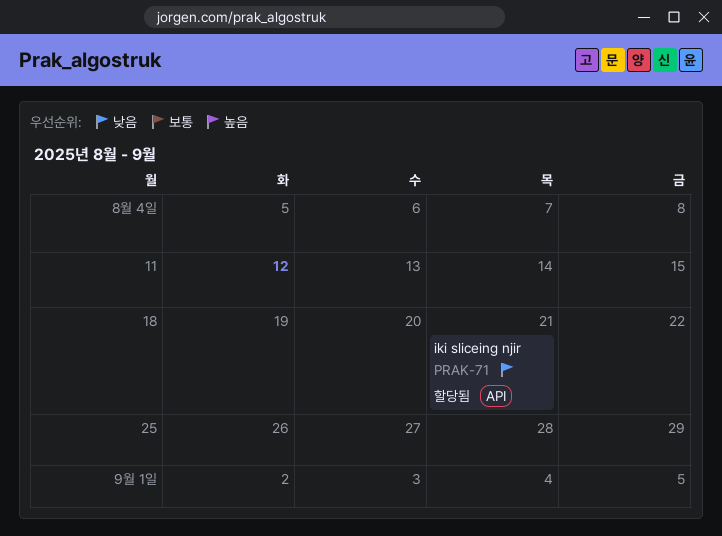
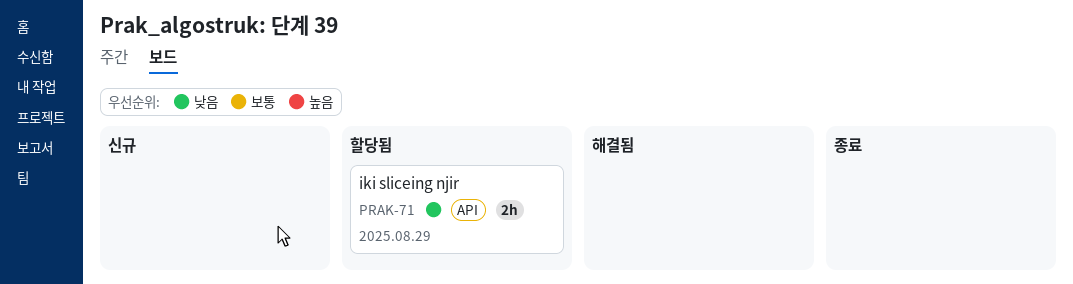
PRAK-71, due: Aug 21 -> Aug 29

